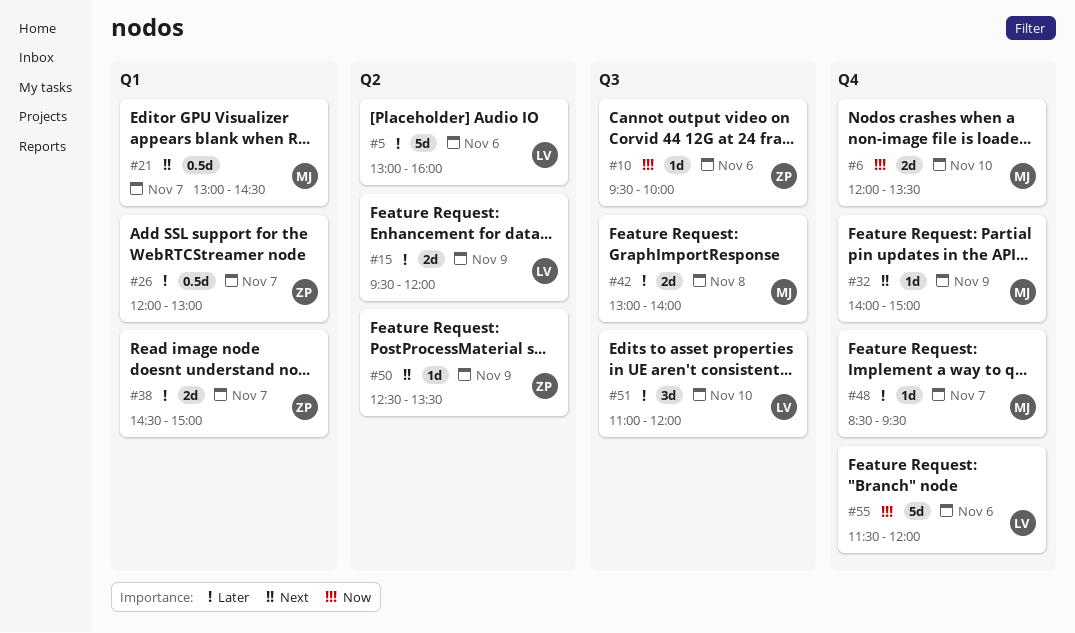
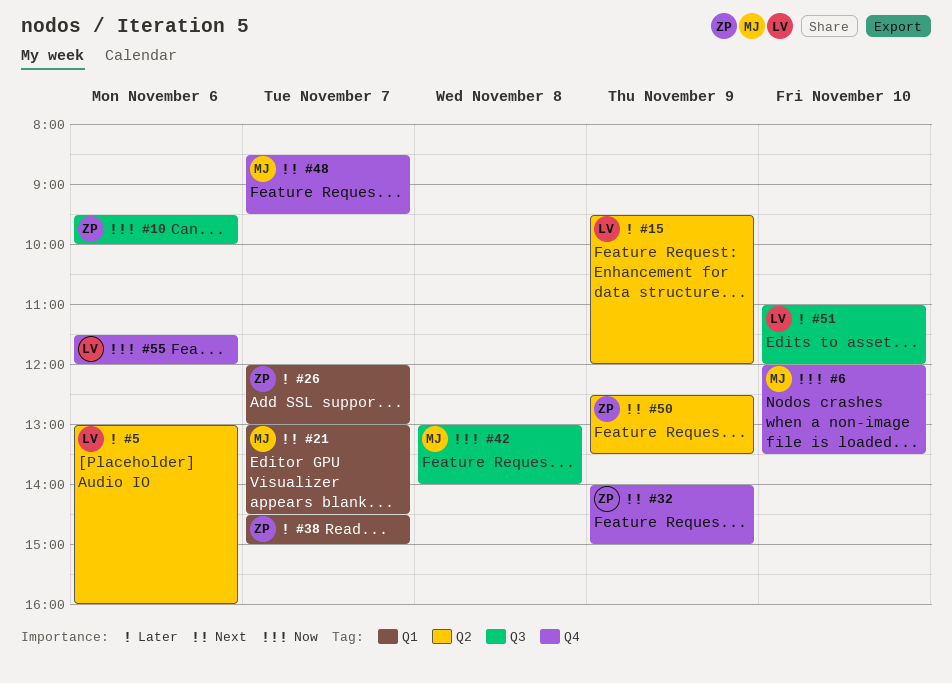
#32, owner: MJ -> ZP
#42, priority: Later -> Now
#48, priority: Later -> Next

